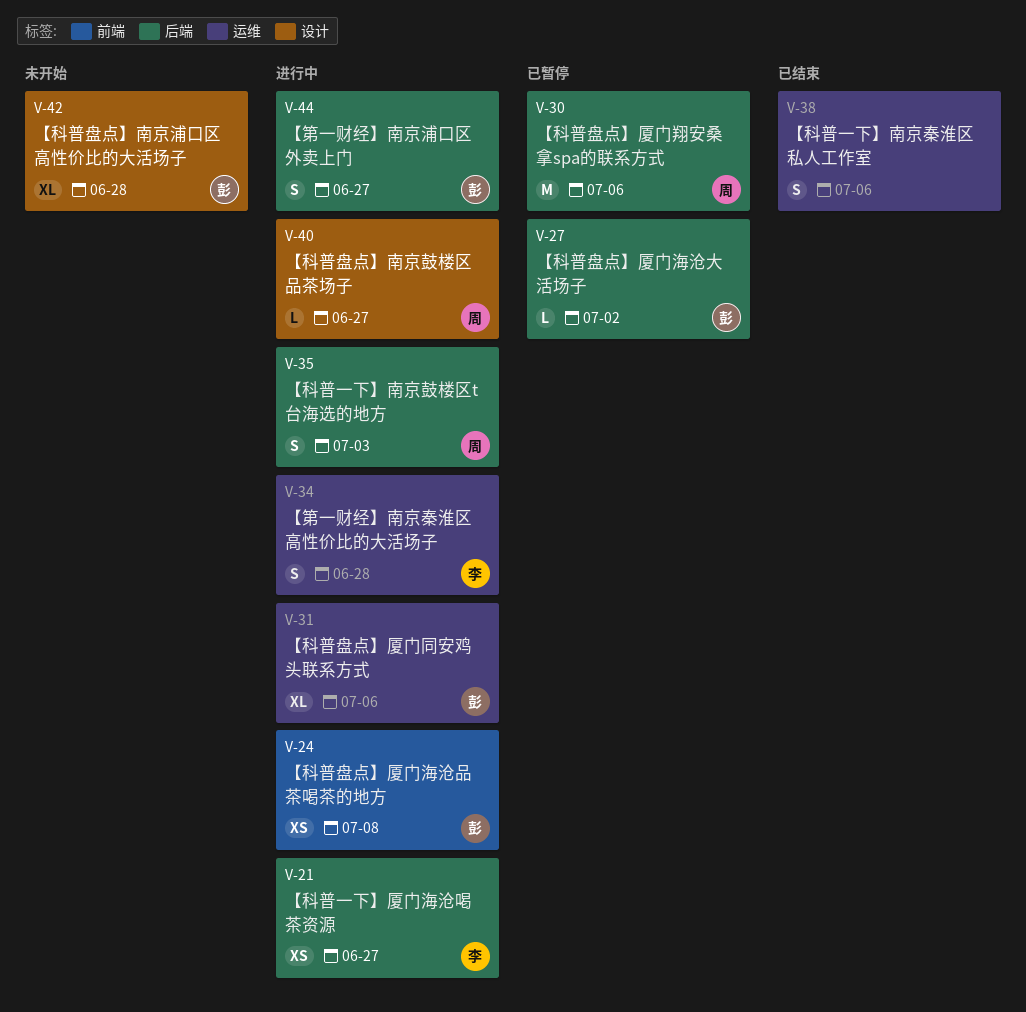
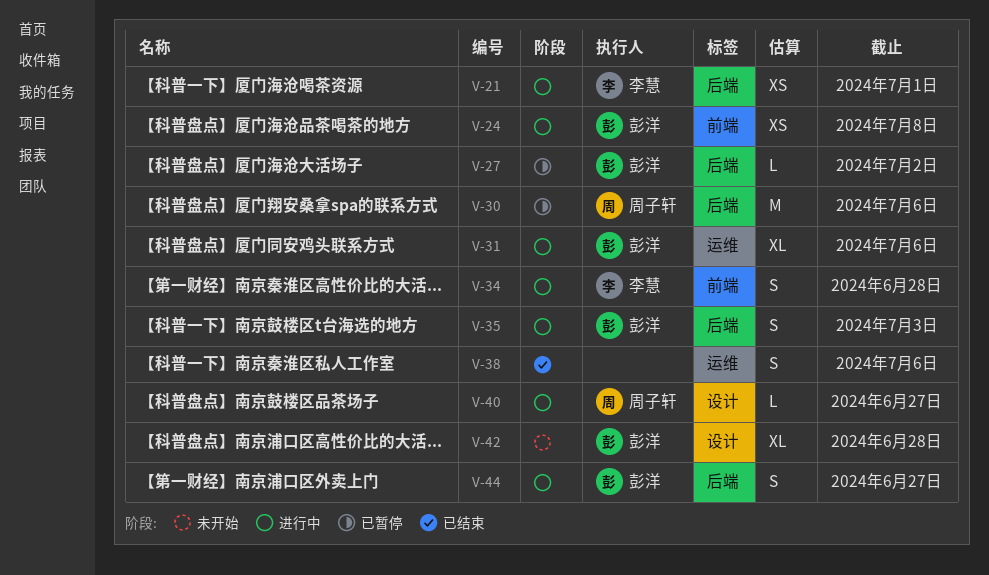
V-21, due: Jun 27 -> Jul 1
V-34, label: 运维 -> 前端
V-35, owner: 周子轩 -> 彭洋

